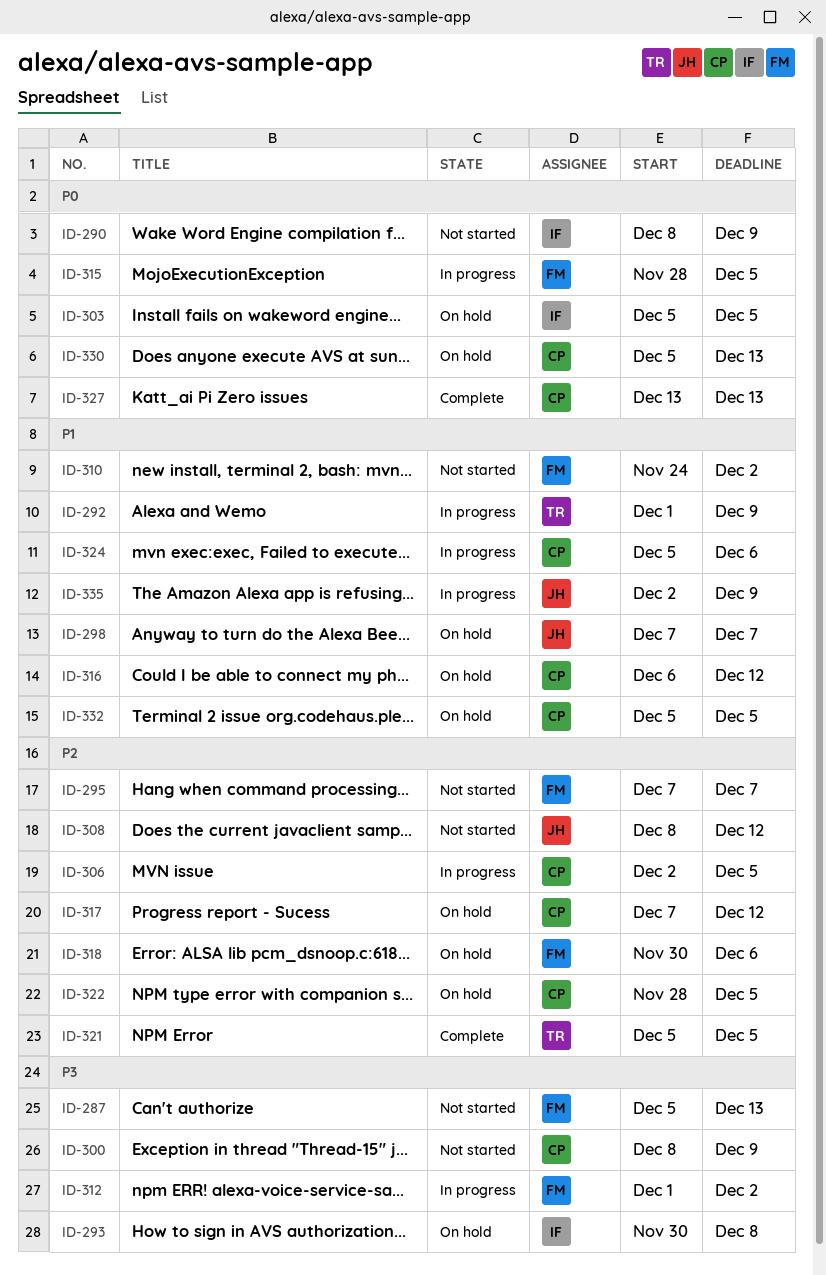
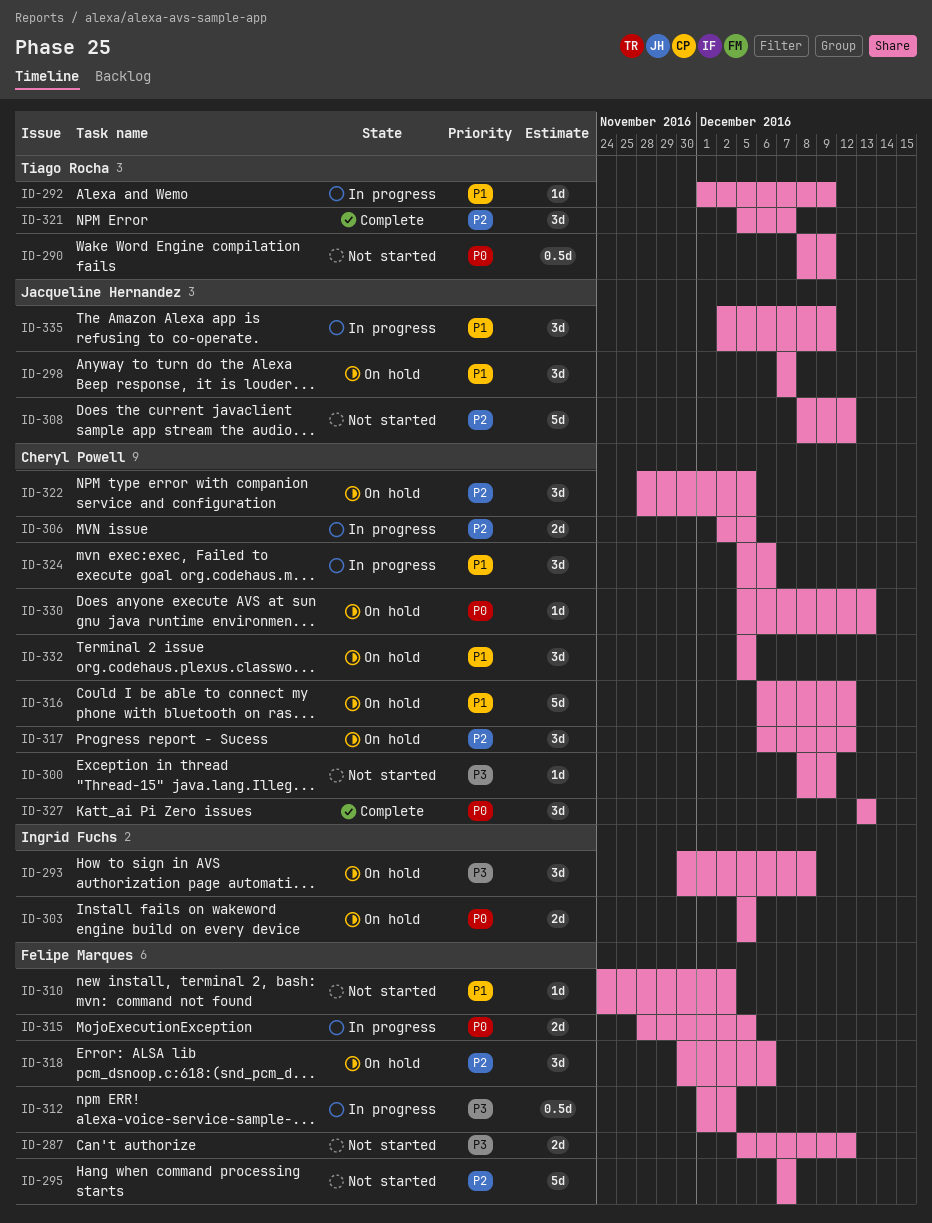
ID-287, due: Dec 13 -> Dec 12
ID-290, owner: Ingrid Fuchs -> Tiago Rocha
ID-317, start: Dec 7 -> Dec 6
ID-321, due: Dec 5 -> Dec 7

